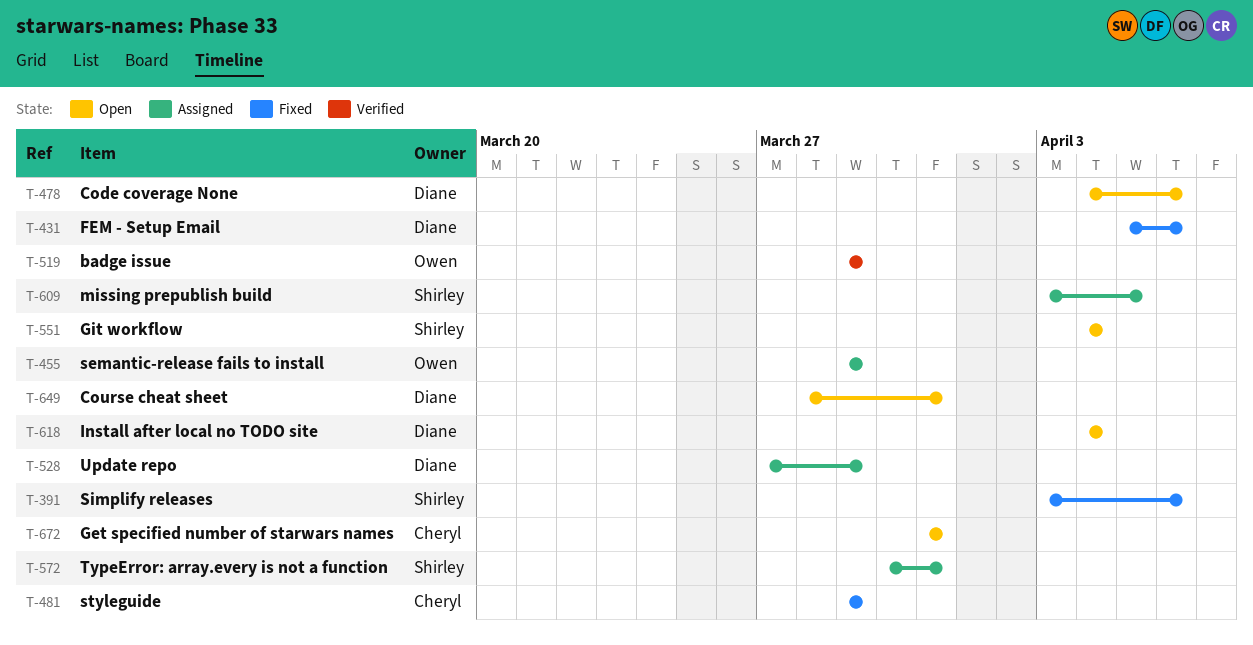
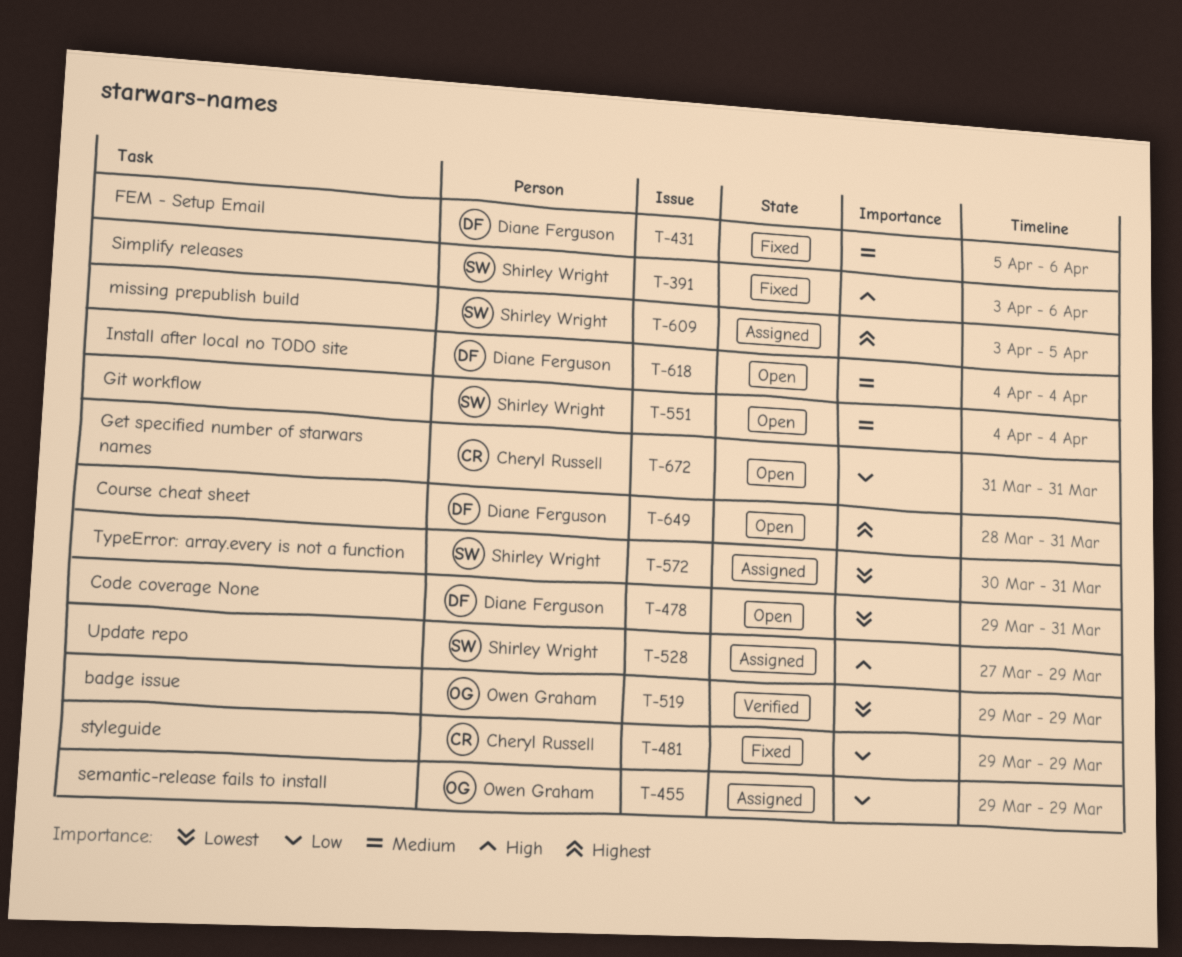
T-478, start: Apr 4 -> Mar 29
T-478, due: Apr 6 -> Mar 31
T-528, owner: Diane Ferguson -> Shirley Wright

